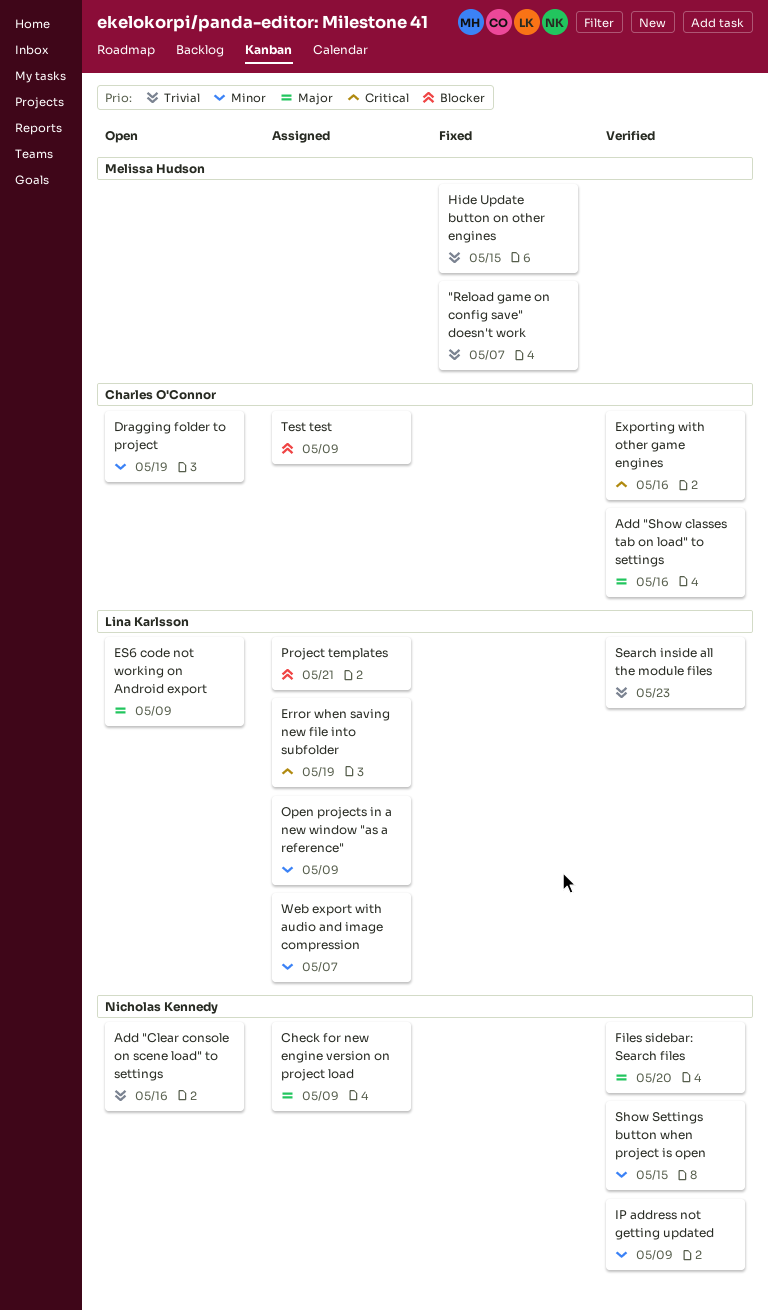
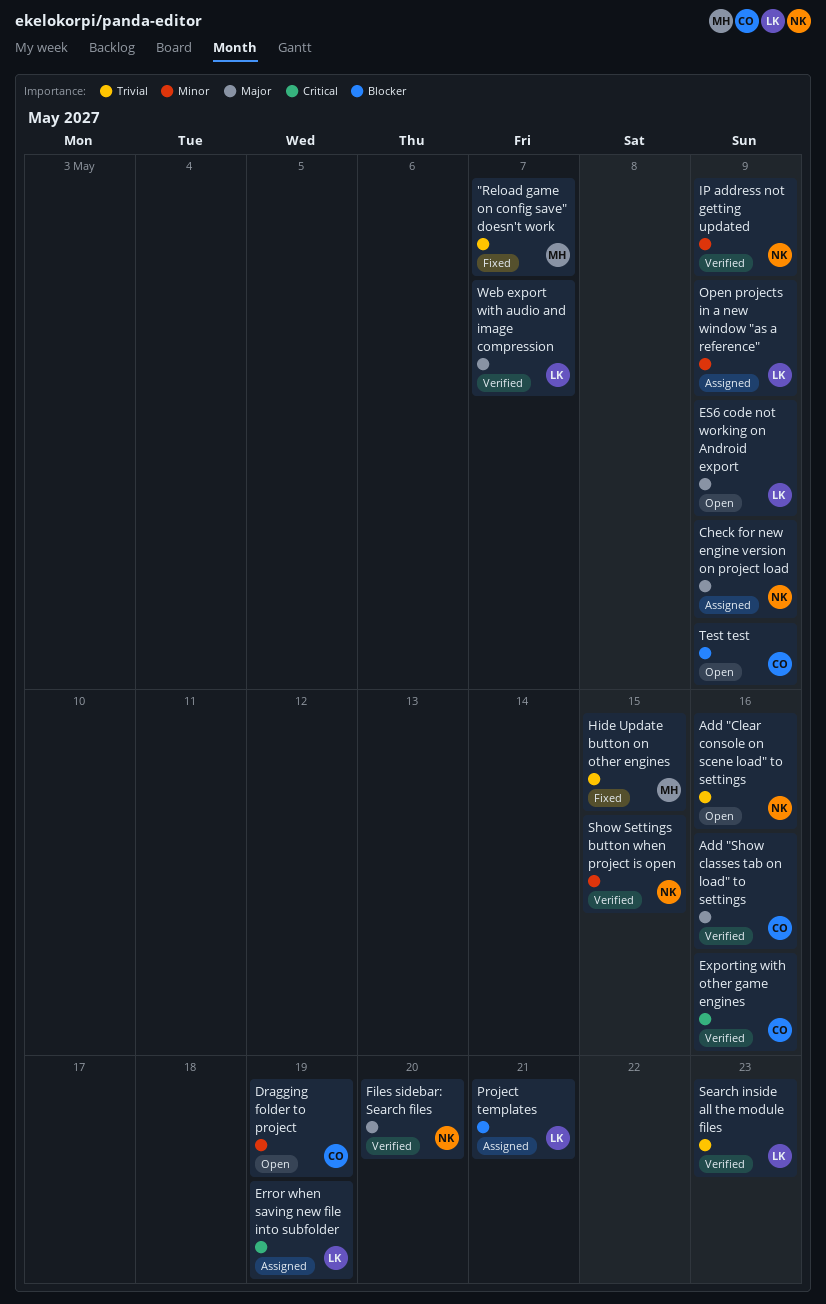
Test test, status: Assigned -> Open
Web export with audio and image compression, status: Assigned -> Verified
Web export with audio and image compression, priority: Minor -> Major

